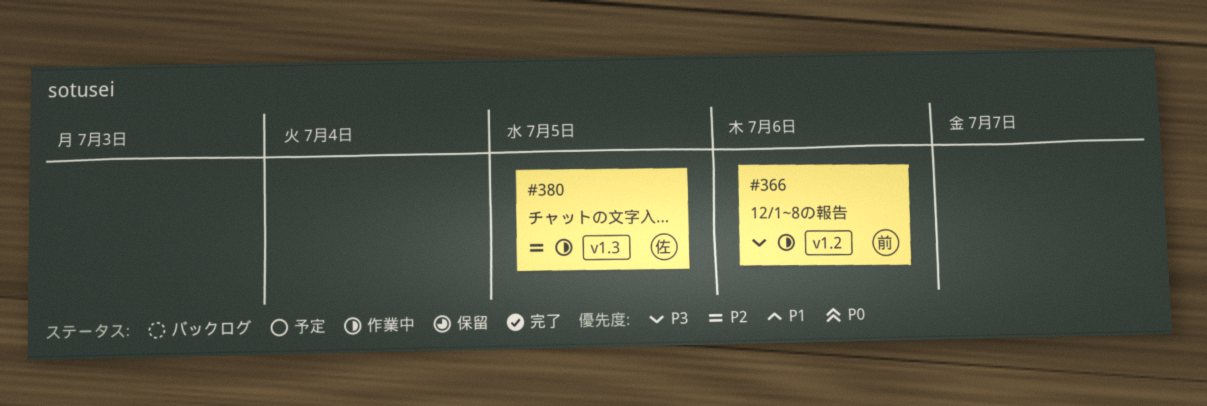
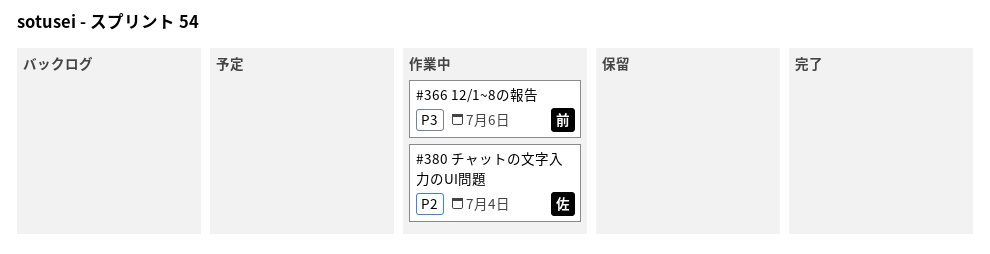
#380, due: Jul 5 -> Jul 4

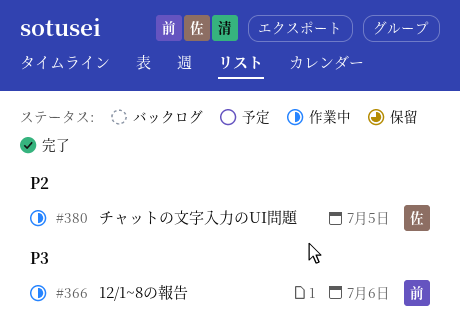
#380, due: Jul 4 -> Jul 5

